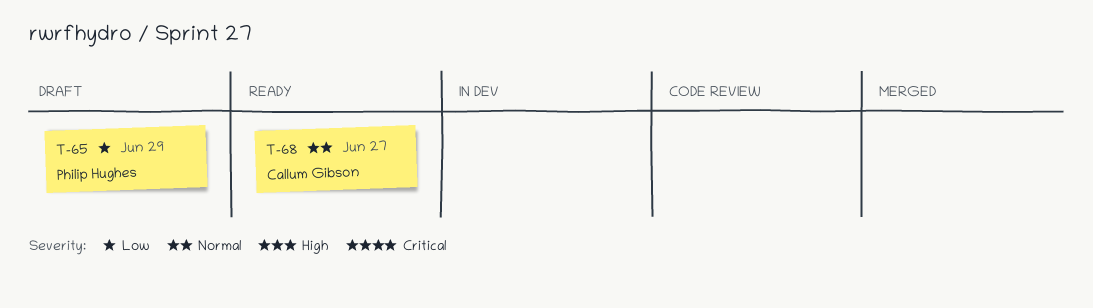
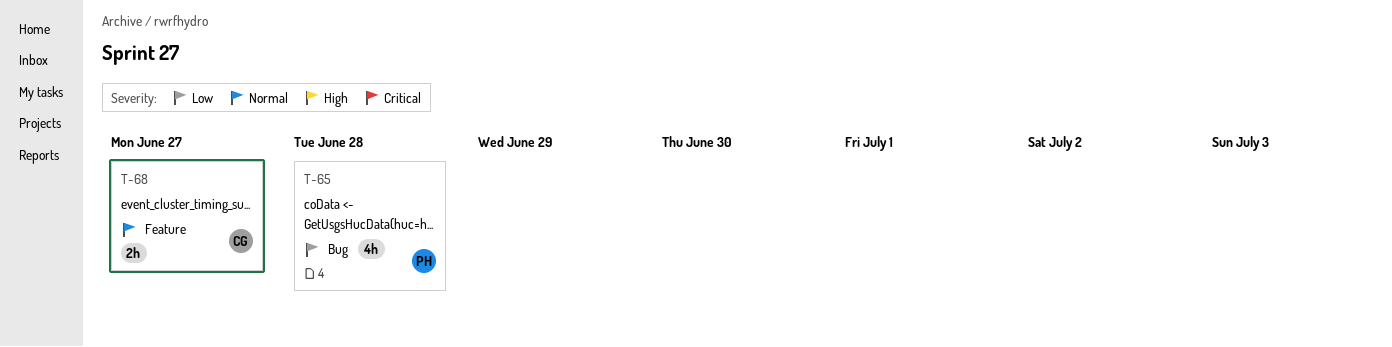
T-65, due: Jun 29 -> Jun 28

